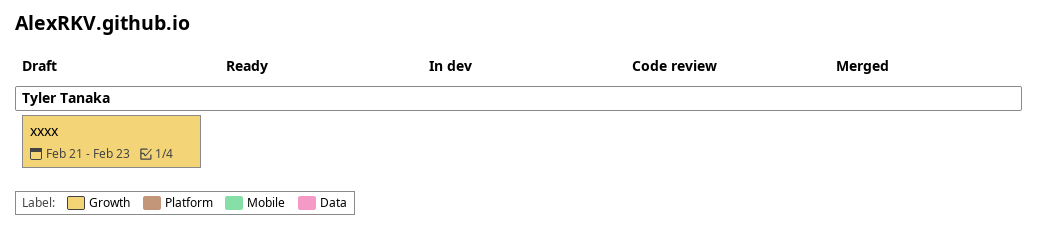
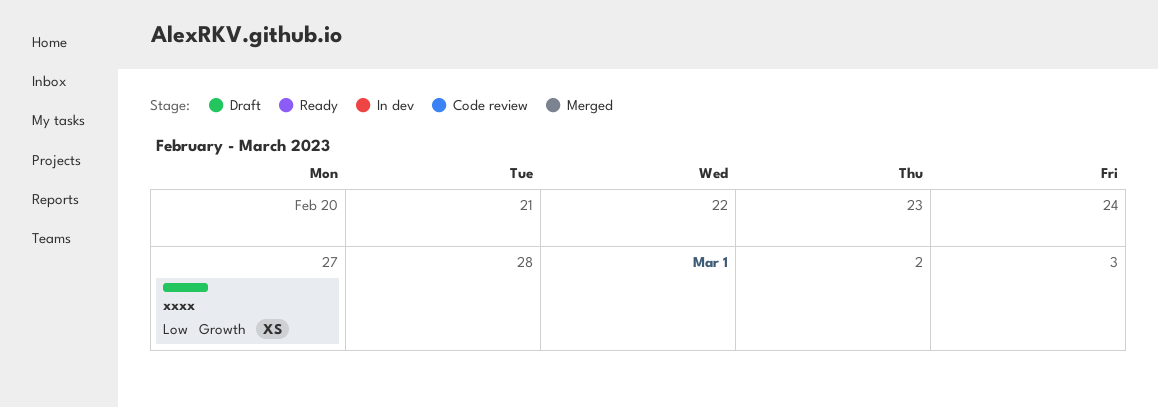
xxxx, due: Feb 23 -> Feb 27

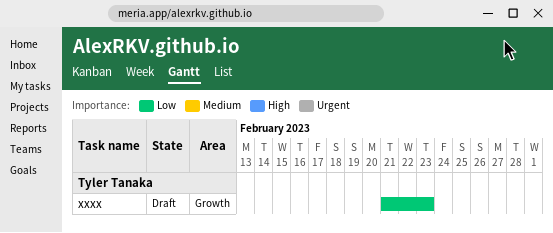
xxxx, due: Feb 27 -> Feb 23

